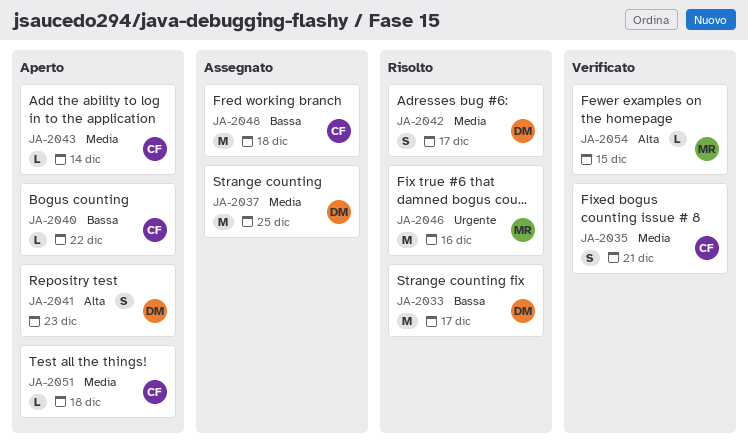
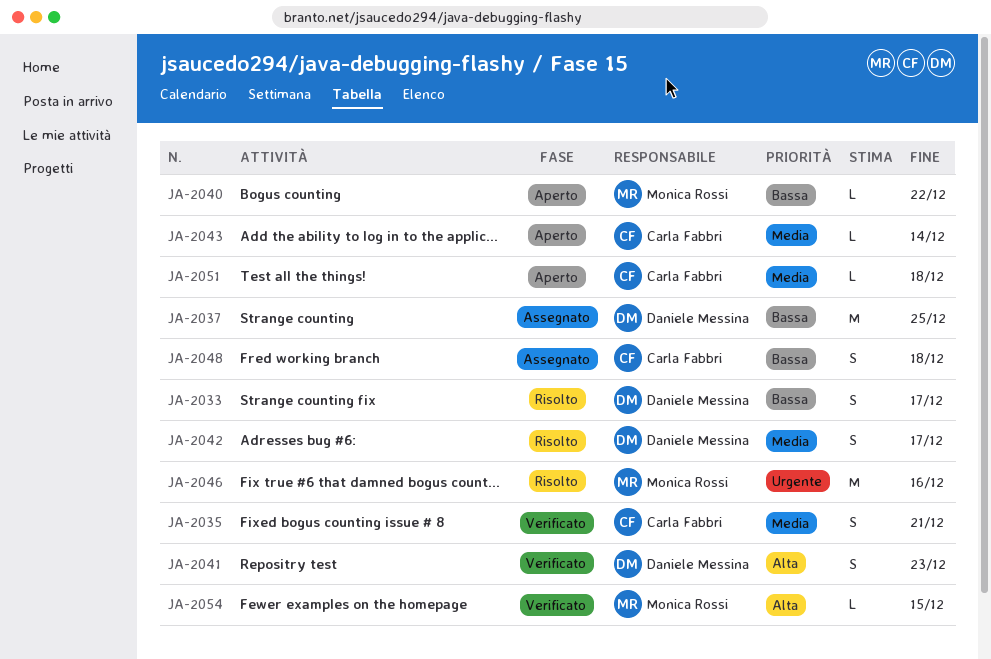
JA-2033, estimate: M -> S
JA-2037, priority: Media -> Bassa
JA-2040, owner: Carla Fabbri -> Monica Rossi
JA-2041, status: Aperto -> Verificato
JA-2048, estimate: M -> S

